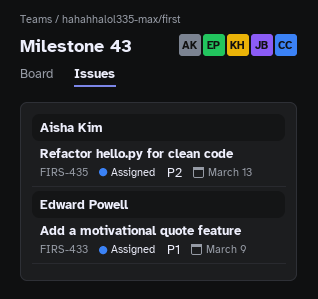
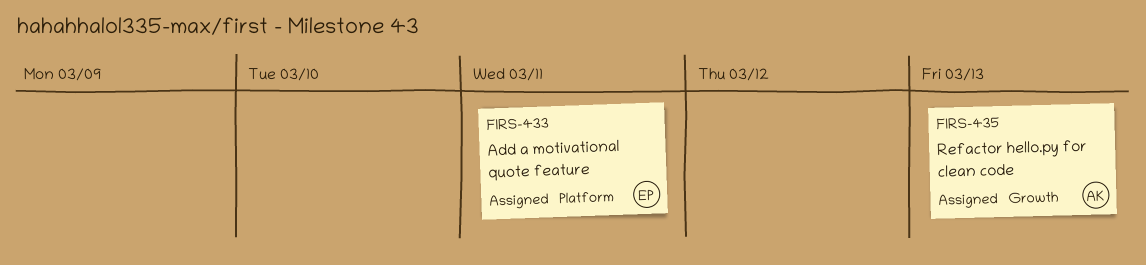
FIRS-433, due: Mar 9 -> Mar 11

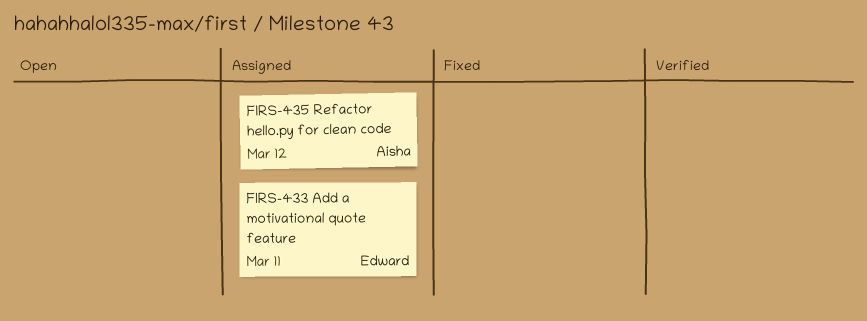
FIRS-435, due: Mar 13 -> Mar 12

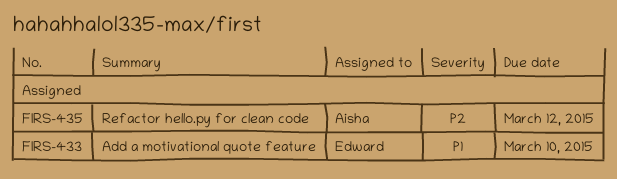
FIRS-433, due: Mar 11 -> Mar 10

